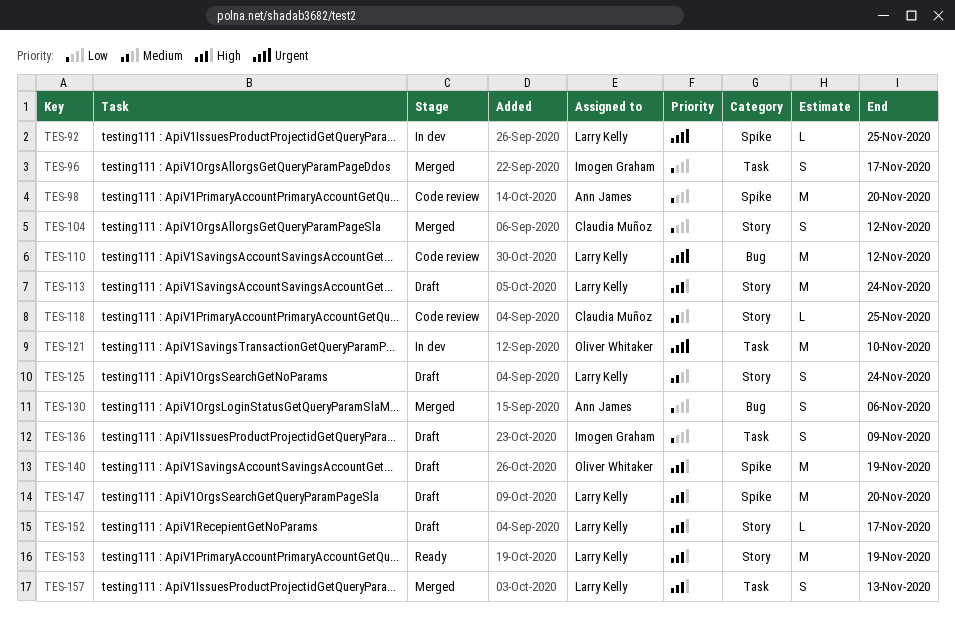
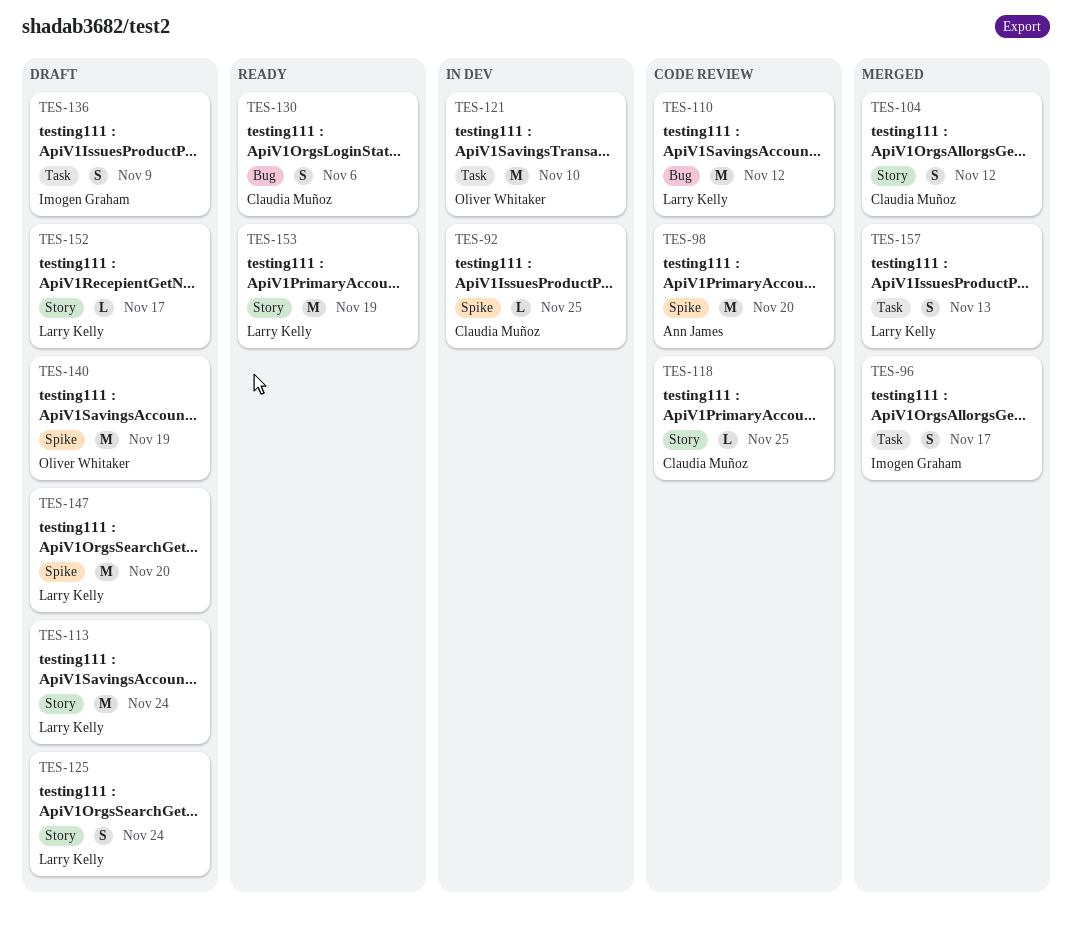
TES-92, owner: Larry Kelly -> Claudia Muñoz
TES-130, status: Merged -> Ready
TES-130, owner: Ann James -> Claudia Muñoz

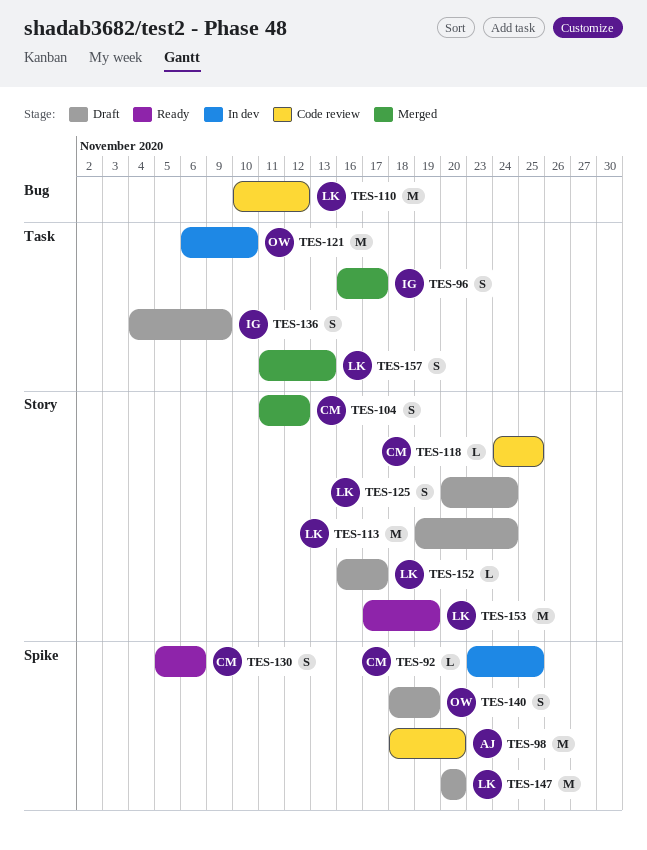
TES-130, label: Bug -> Spike
TES-140, estimate: M -> S

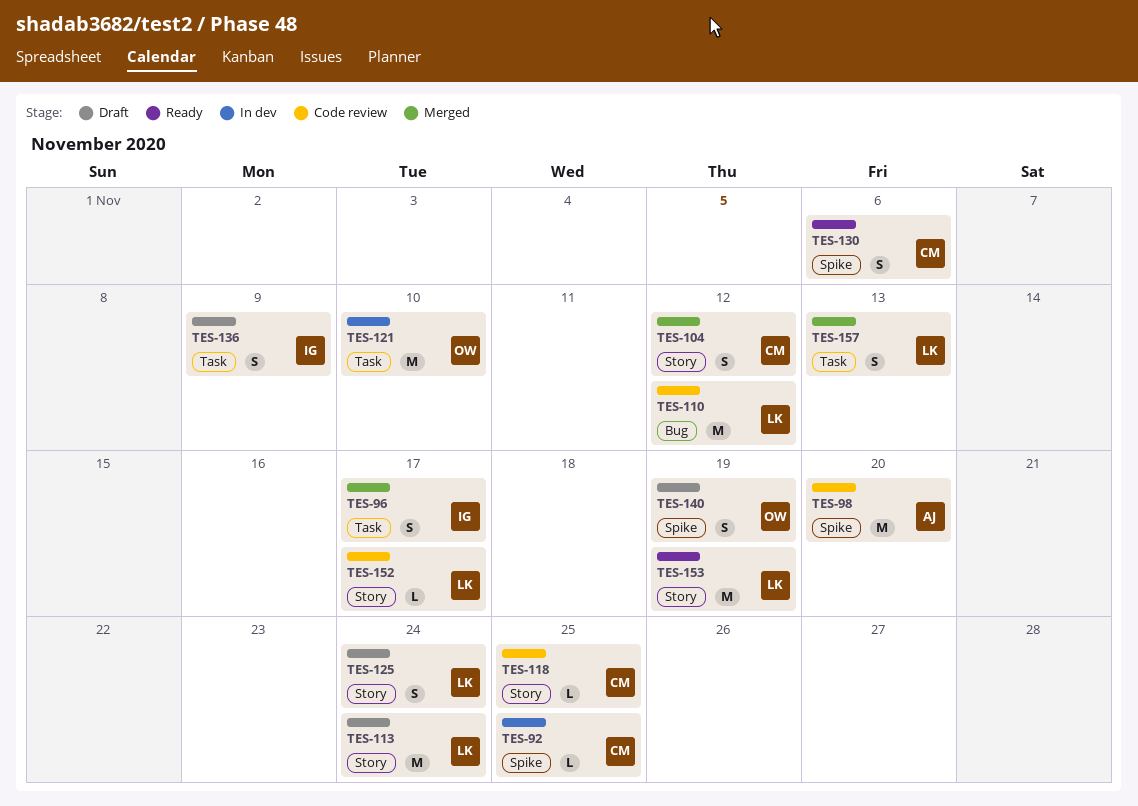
TES-147: present -> none
TES-152, status: Draft -> Code review

